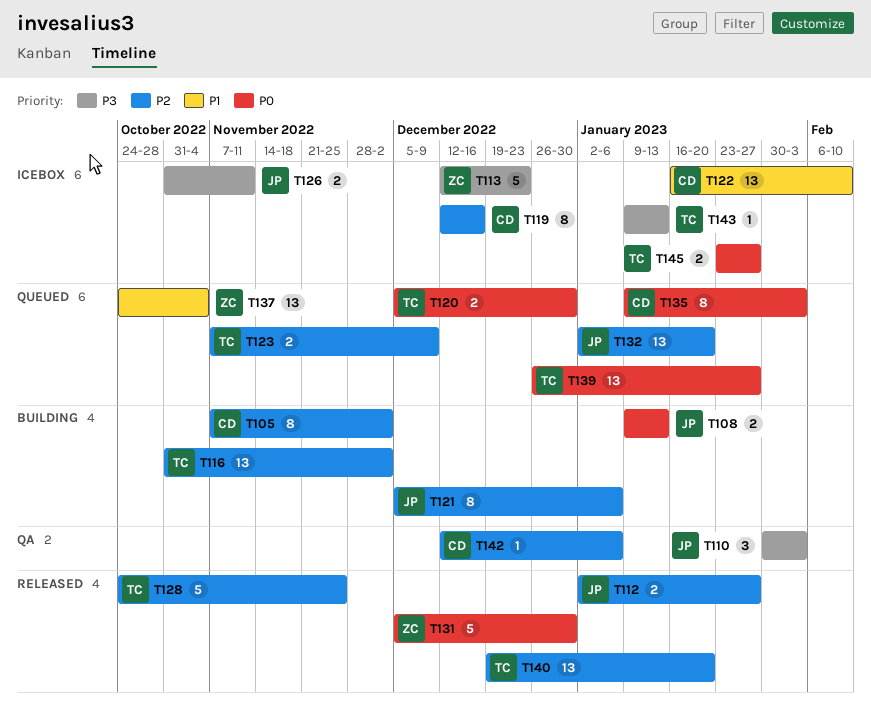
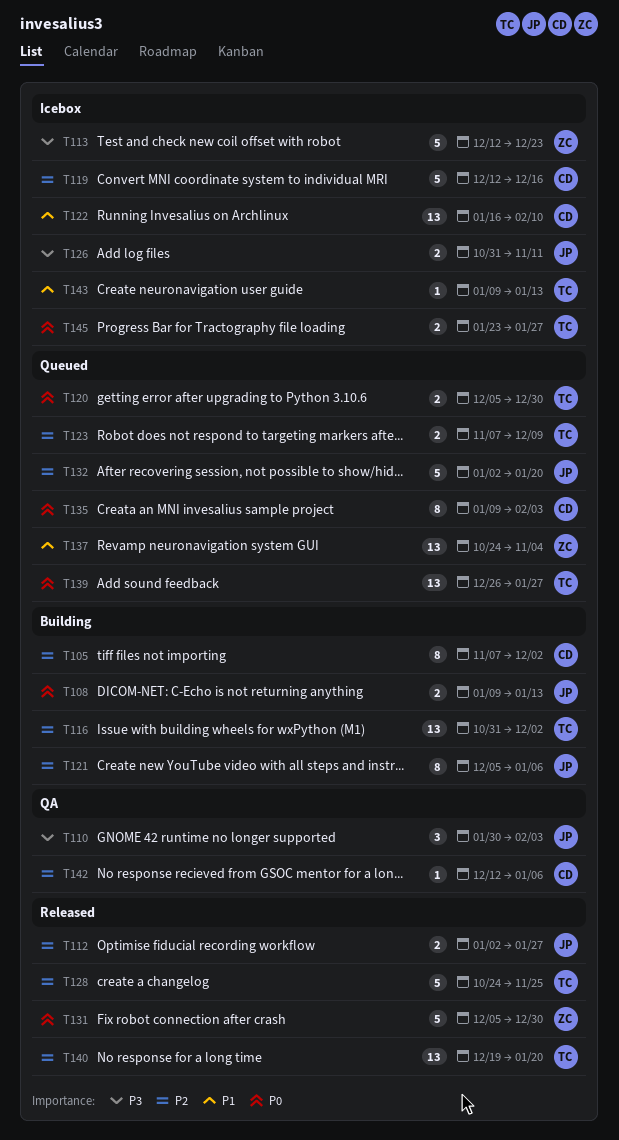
T119, estimate: 8 -> 5
T132, estimate: 13 -> 5
T143, priority: P3 -> P1

